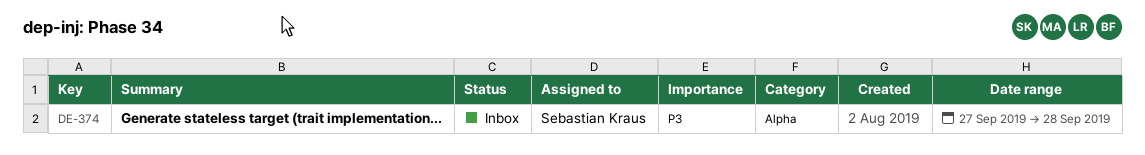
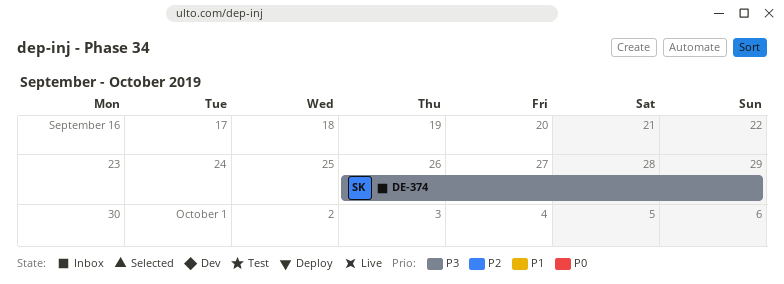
DE-374, start: Sep 27 -> Sep 26
DE-374, due: Sep 28 -> Sep 29

